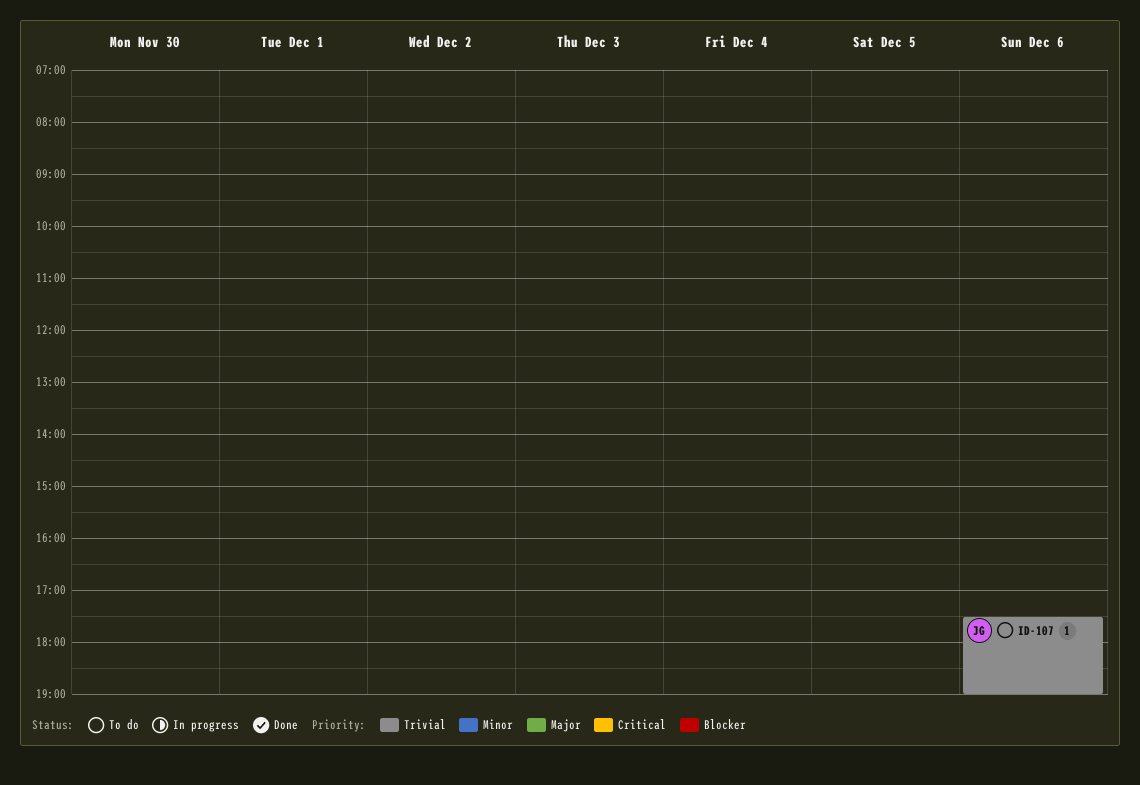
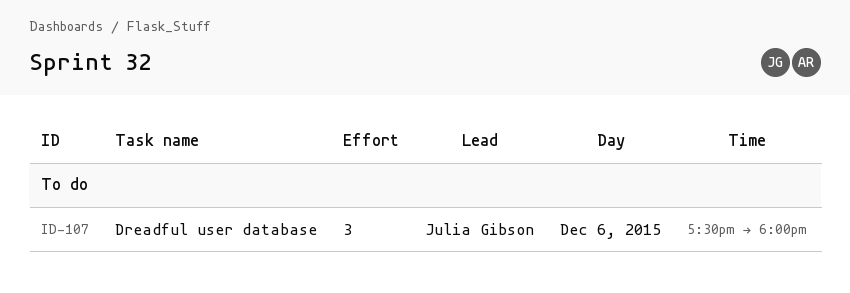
ID-107, estimate: 1 -> 3
ID-107, ends: 19:00 -> 18:00

